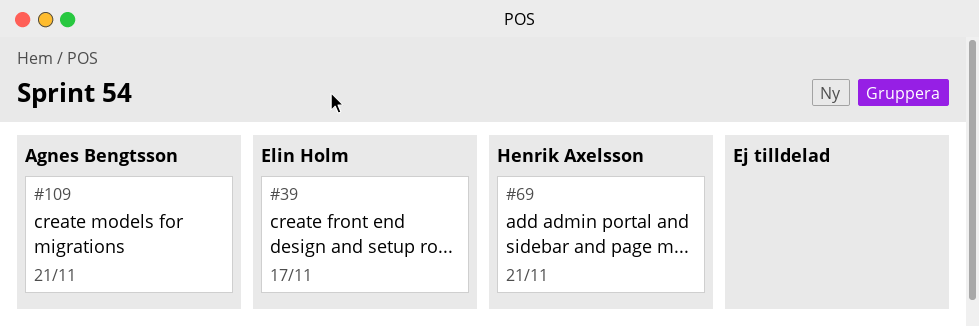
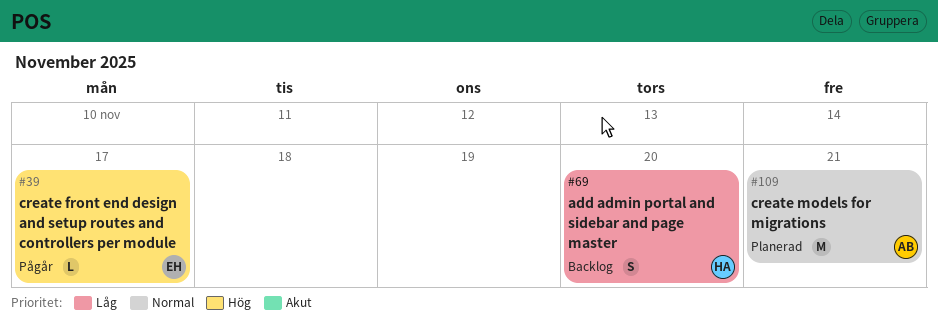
#69, due: Nov 21 -> Nov 20

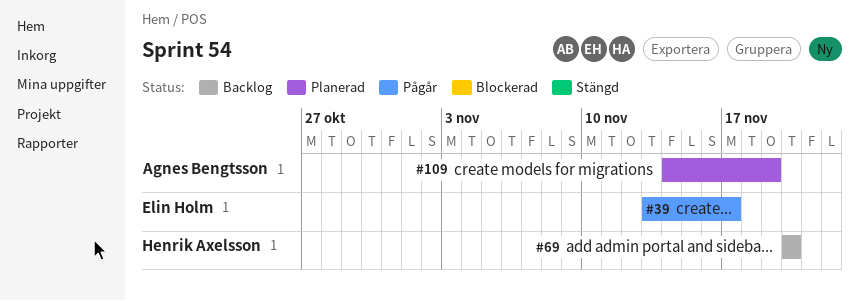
#109, due: Nov 21 -> Nov 19

